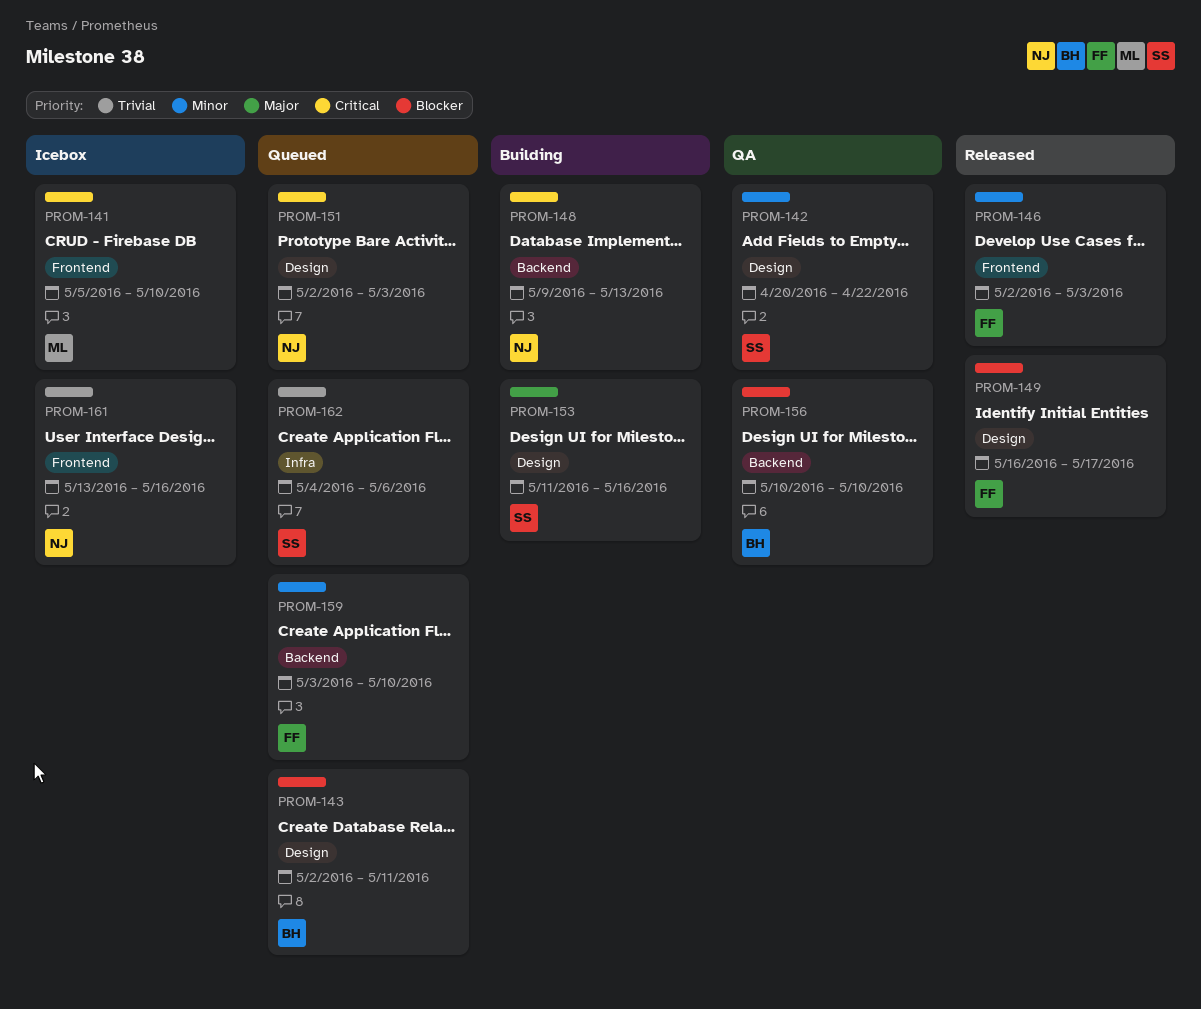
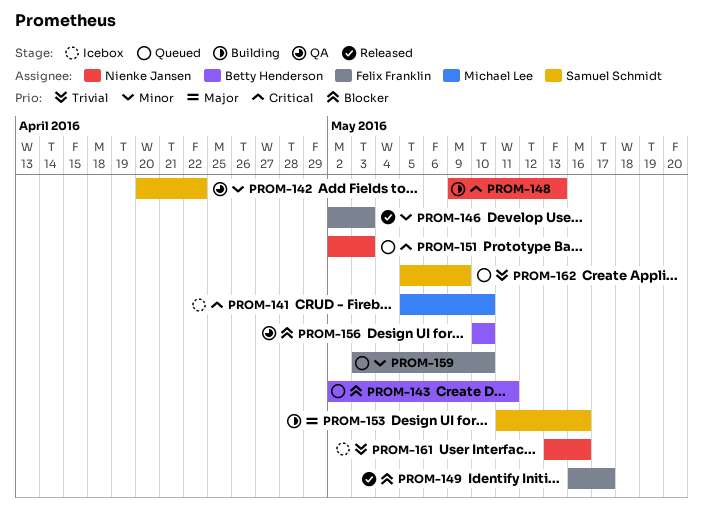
PROM-162, start: May 4 -> May 5
PROM-162, due: May 6 -> May 9

